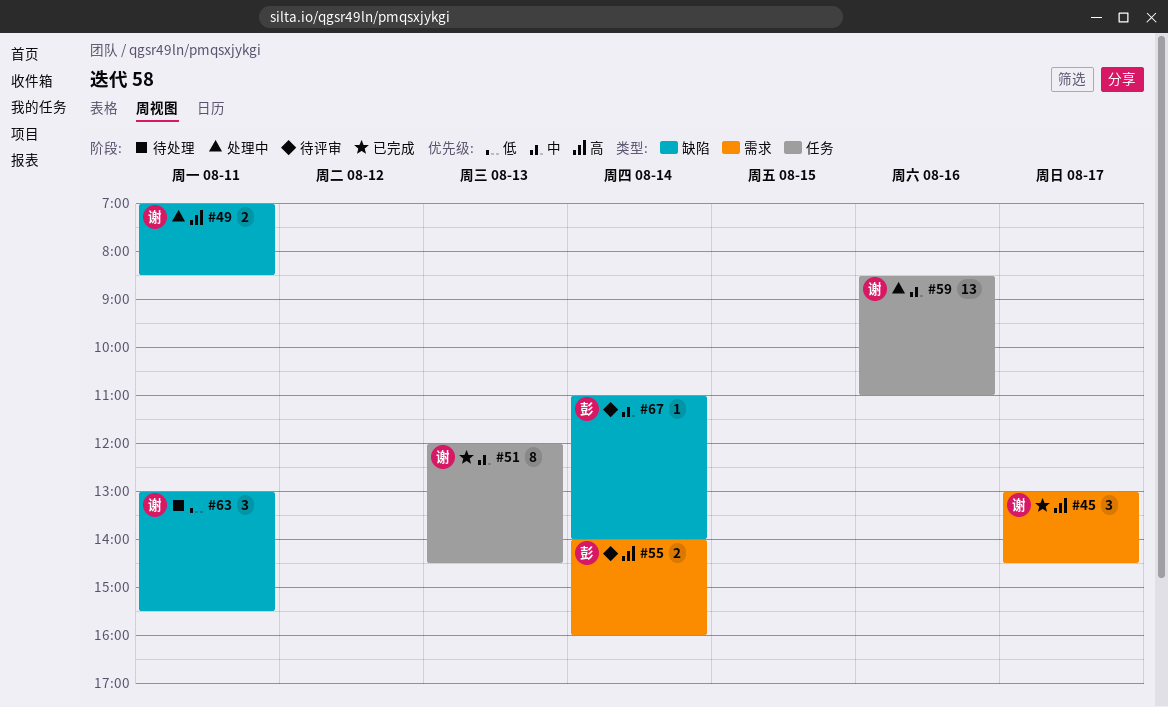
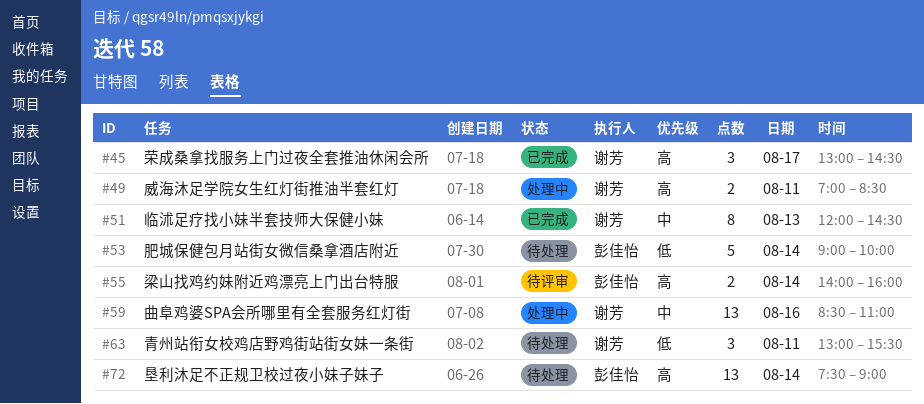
#53: none -> present
#67: present -> none
#72: none -> present

